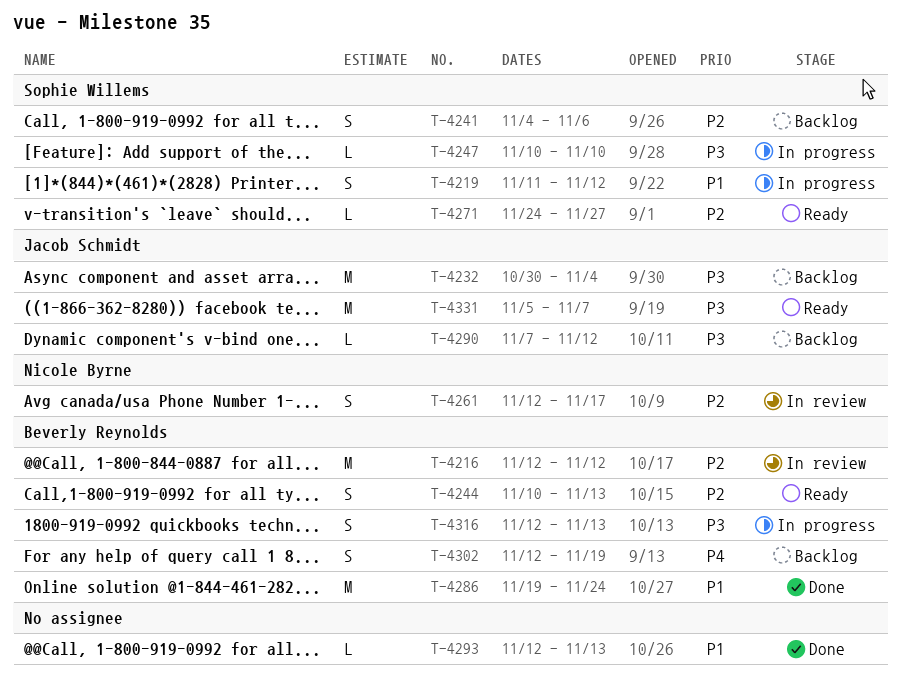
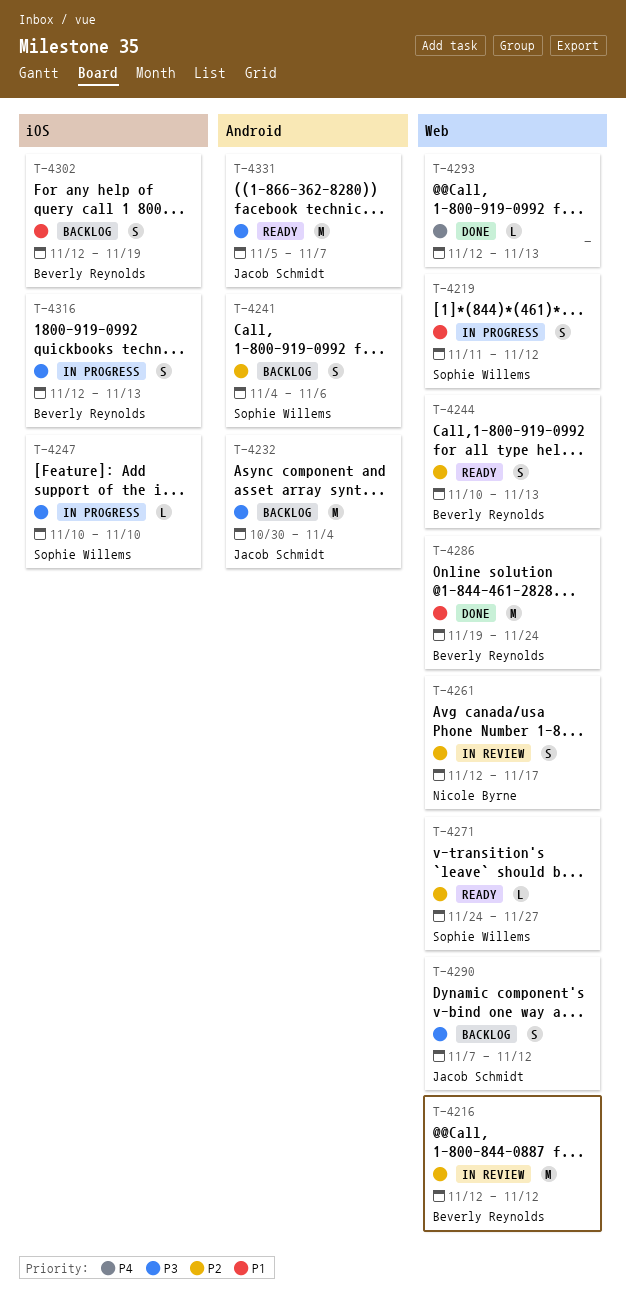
T-4290, estimate: L -> S
T-4293, priority: P1 -> P4
T-4302, priority: P4 -> P1

